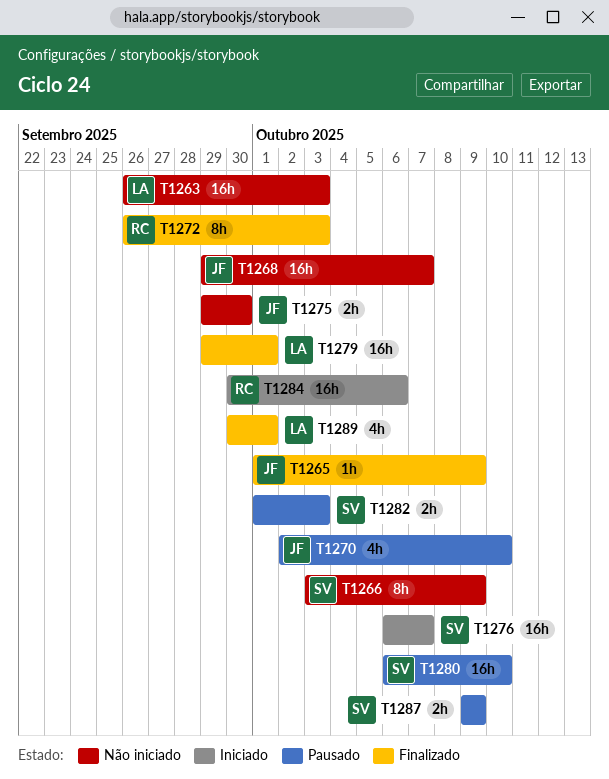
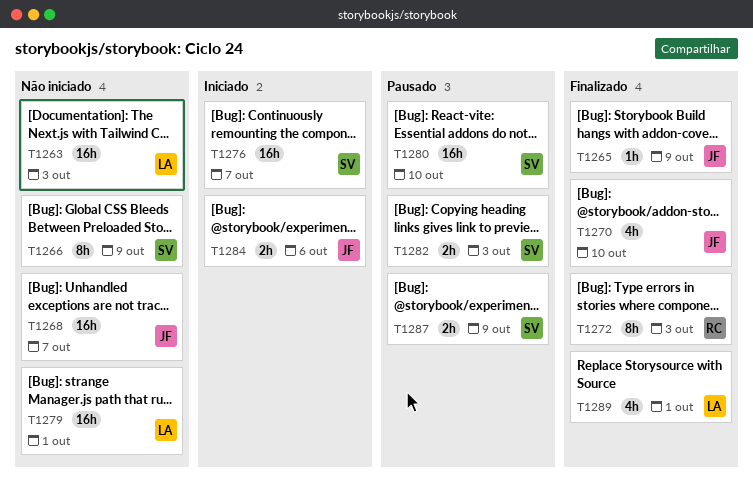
T1270, status: Pausado -> Finalizado
T1275: present -> none
T1279, status: Finalizado -> Não iniciado
T1284, owner: RC -> JF
T1284, estimate: 16h -> 2h

